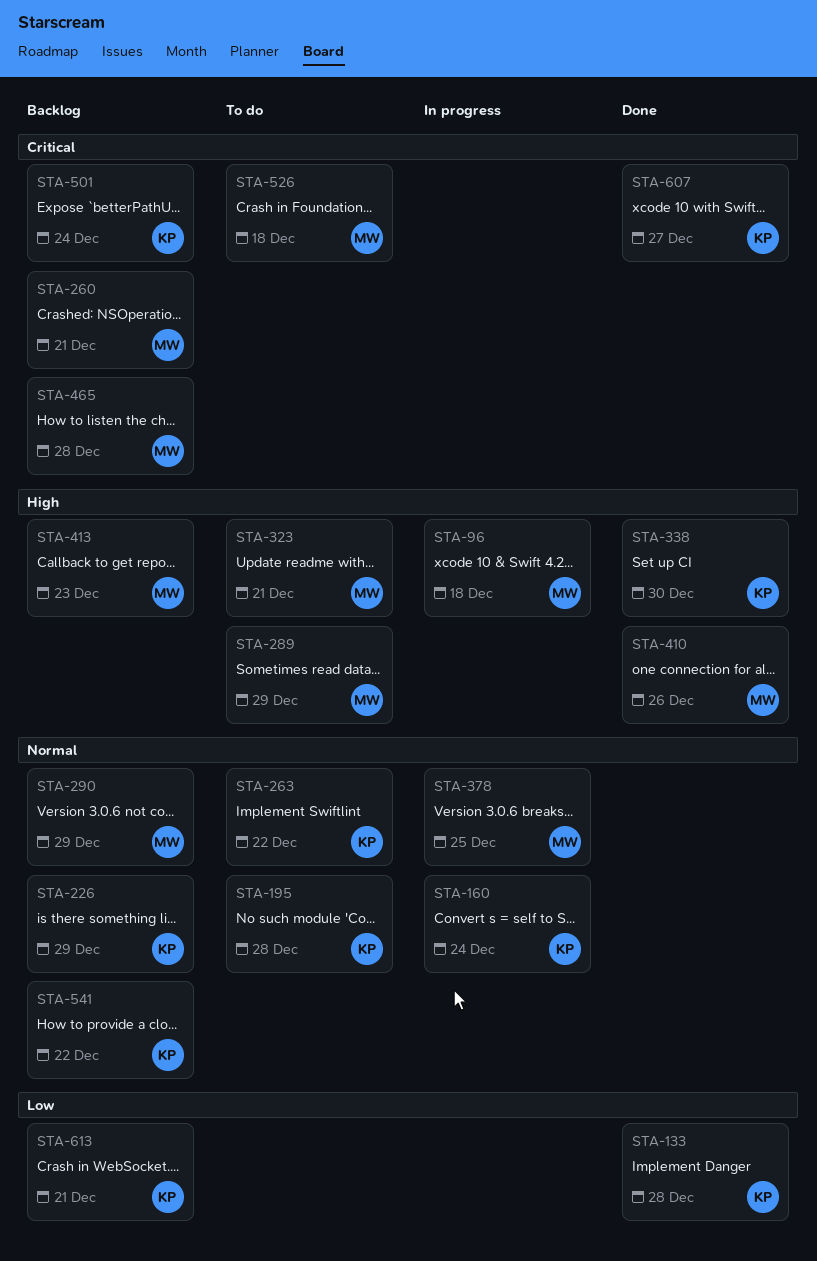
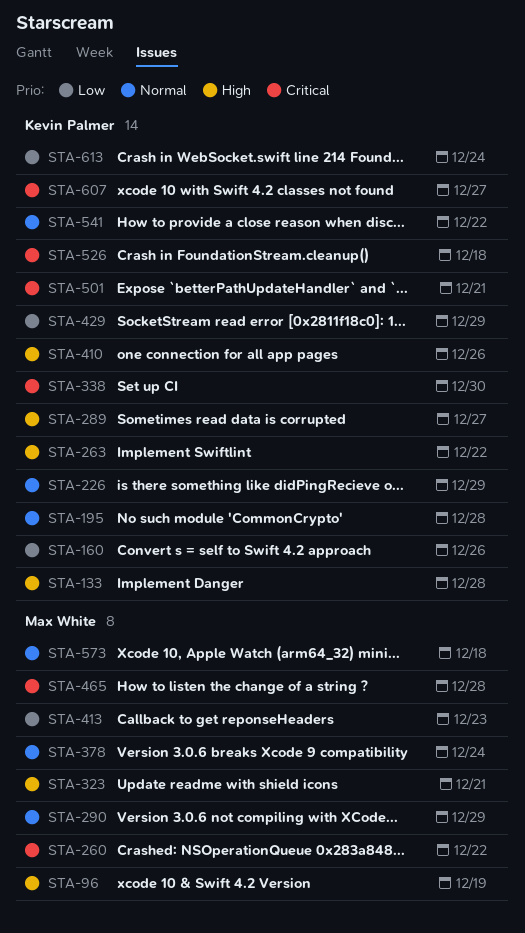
STA-96, due: Dec 18 -> Dec 19
STA-133, priority: Low -> High
STA-160, priority: Normal -> Low
STA-160, due: Dec 24 -> Dec 26
STA-260, due: Dec 21 -> Dec 22
STA-263, priority: Normal -> High
STA-289, owner: Max White -> Kevin Palmer
STA-289, due: Dec 29 -> Dec 27
STA-338, priority: High -> Critical
STA-378, due: Dec 25 -> Dec 24
STA-410, owner: Max White -> Kevin Palmer
STA-413, priority: High -> Low
STA-429: none -> present
STA-501, due: Dec 24 -> Dec 21
STA-526, owner: Max White -> Kevin Palmer
STA-573: none -> present
STA-613, due: Dec 21 -> Dec 24

